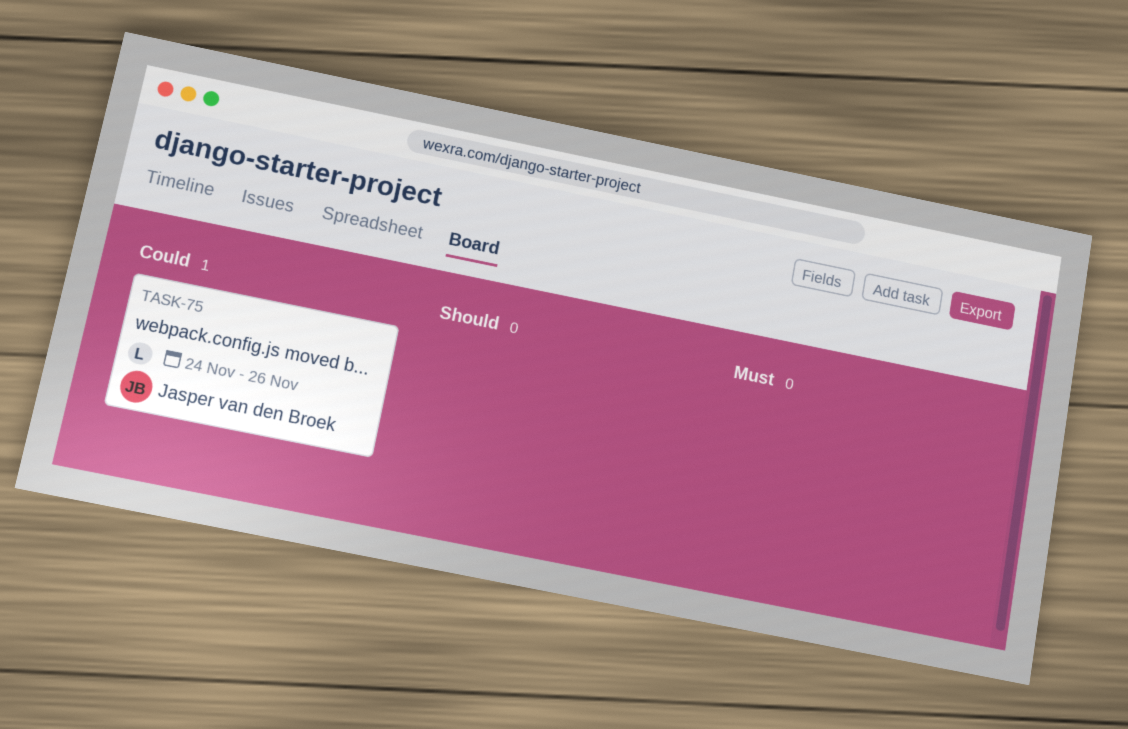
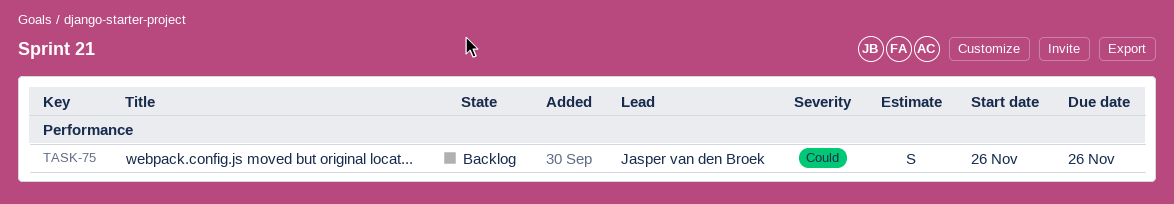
TASK-75, estimate: L -> S
TASK-75, start: Nov 24 -> Nov 26

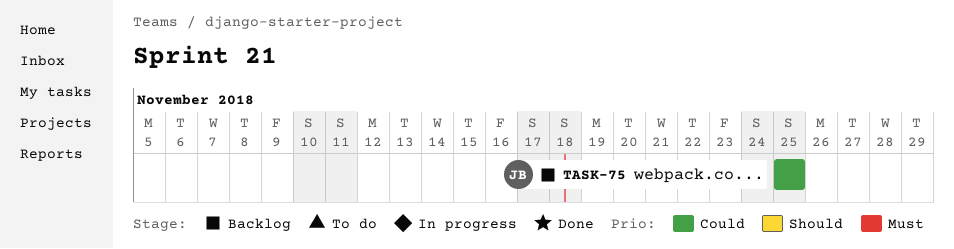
TASK-75, start: Nov 26 -> Nov 25
TASK-75, due: Nov 26 -> Nov 25

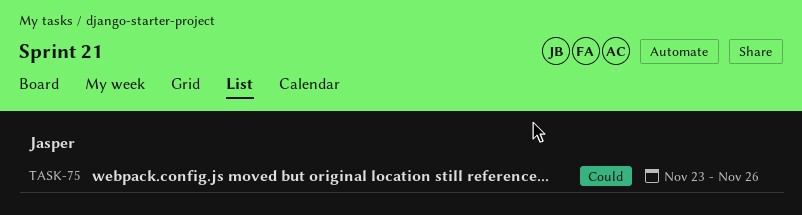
TASK-75, start: Nov 25 -> Nov 23
TASK-75, due: Nov 25 -> Nov 26

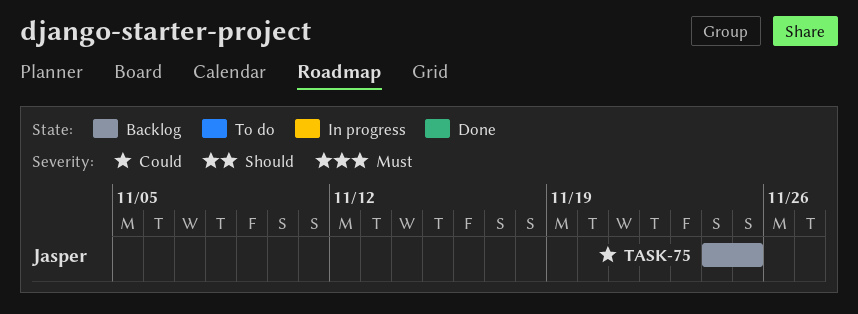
TASK-75, start: Nov 23 -> Nov 24
TASK-75, due: Nov 26 -> Nov 25

